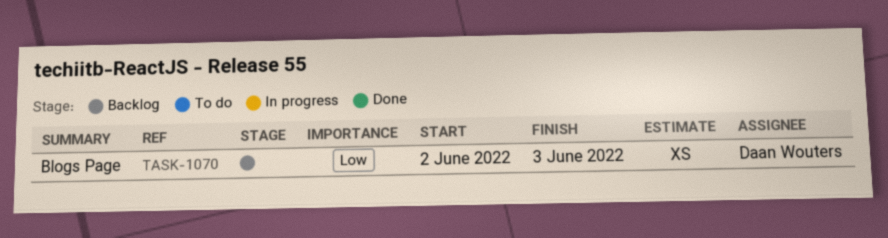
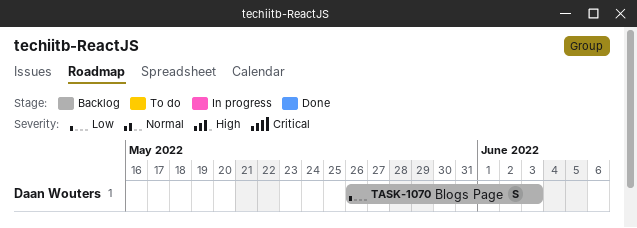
TASK-1070, estimate: XS -> S
TASK-1070, start: Jun 2 -> May 26

